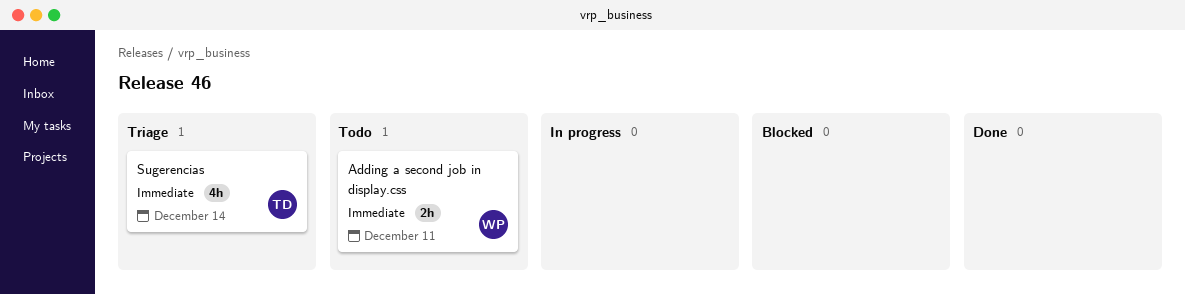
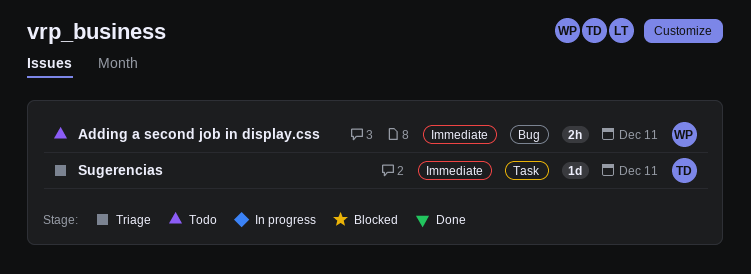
Sugerencias, estimate: 4h -> 1d
Sugerencias, due: Dec 14 -> Dec 11

